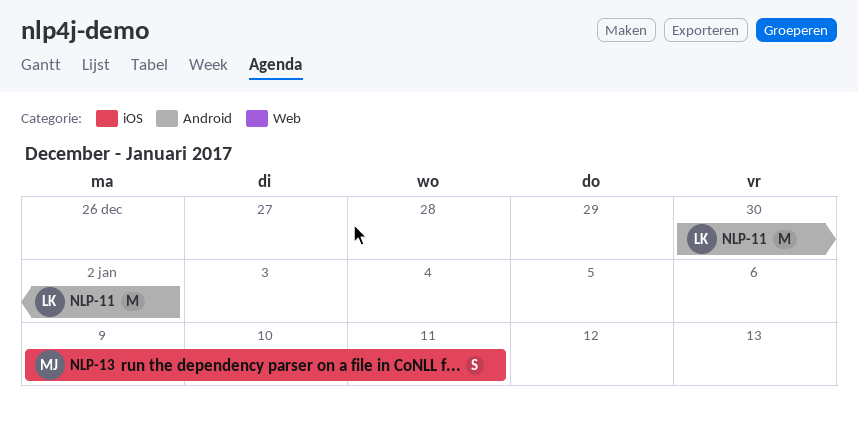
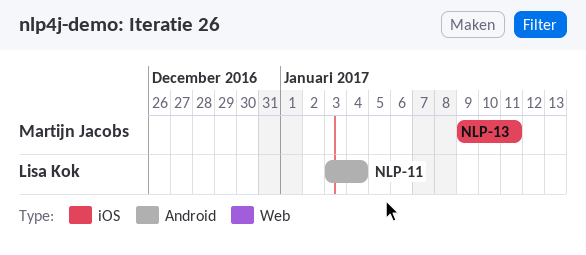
NLP-11, start: Dec 30 -> Jan 3
NLP-11, due: Jan 2 -> Jan 4

